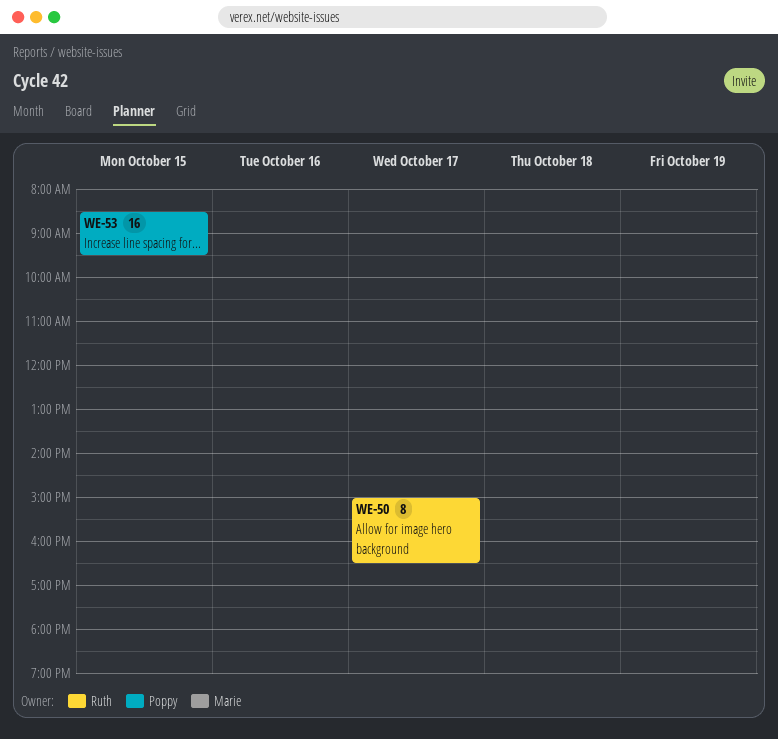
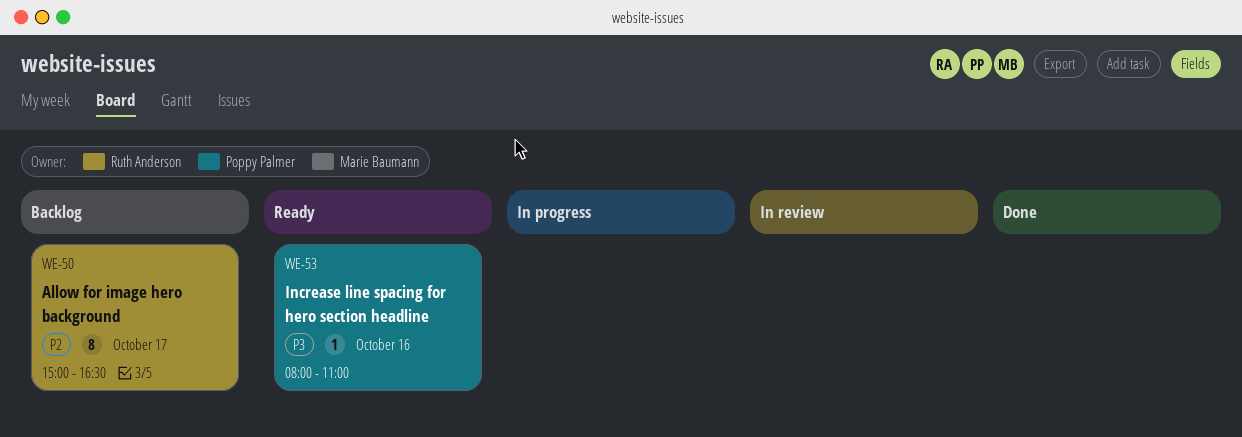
WE-53, estimate: 16 -> 1
WE-53, day: Oct 15 -> Oct 16
WE-53, begins: 08:30 -> 08:00
WE-53, ends: 09:30 -> 11:00

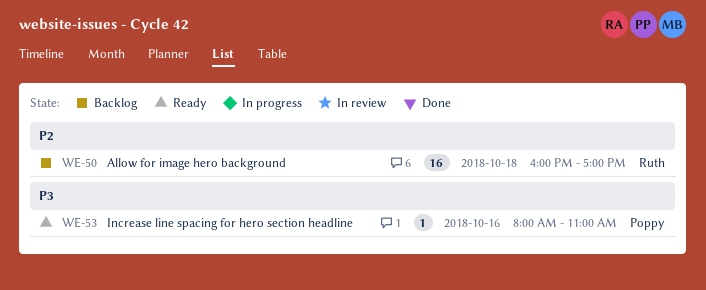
WE-50, estimate: 8 -> 16
WE-50, day: Oct 17 -> Oct 18
WE-50, begins: 15:00 -> 16:00
WE-50, ends: 16:30 -> 17:00

